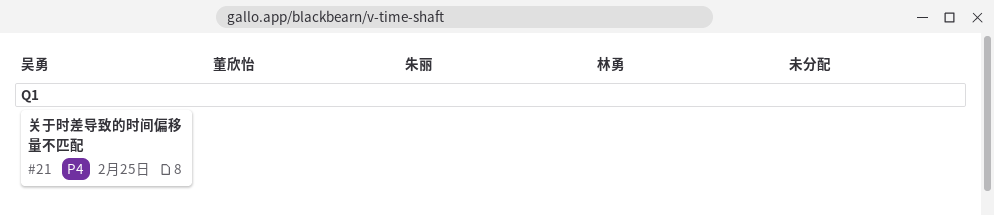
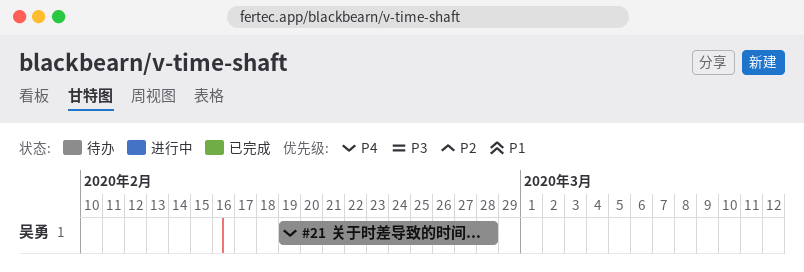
#21, due: Feb 25 -> Feb 28

